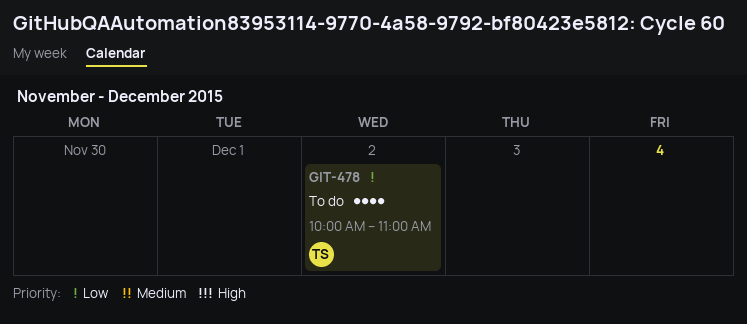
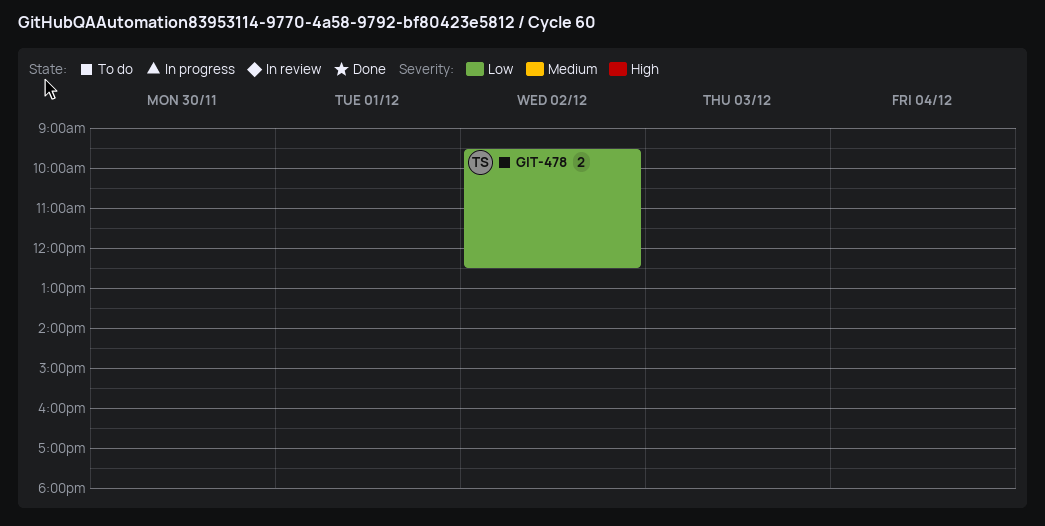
GIT-478, estimate: 4 -> 2
GIT-478, begins: 10:00 -> 09:30
GIT-478, ends: 11:00 -> 12:30

